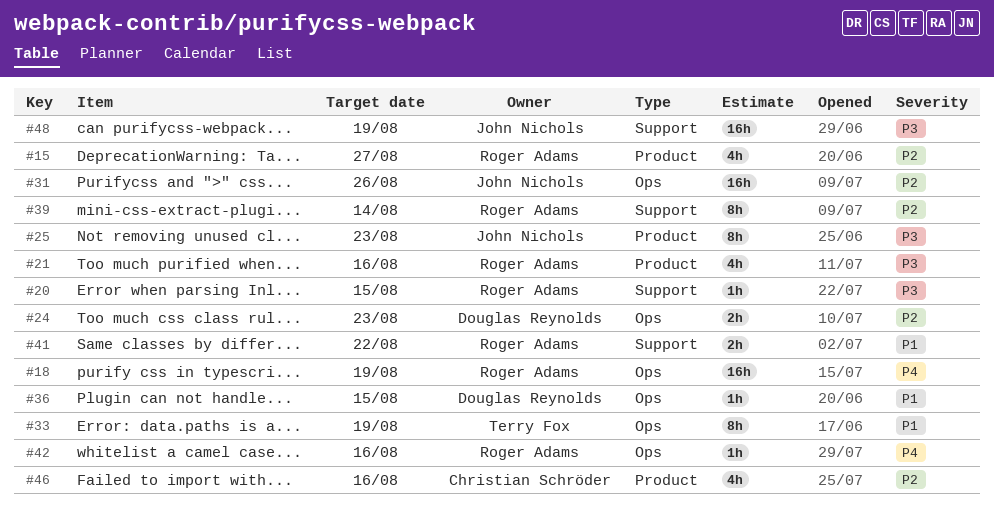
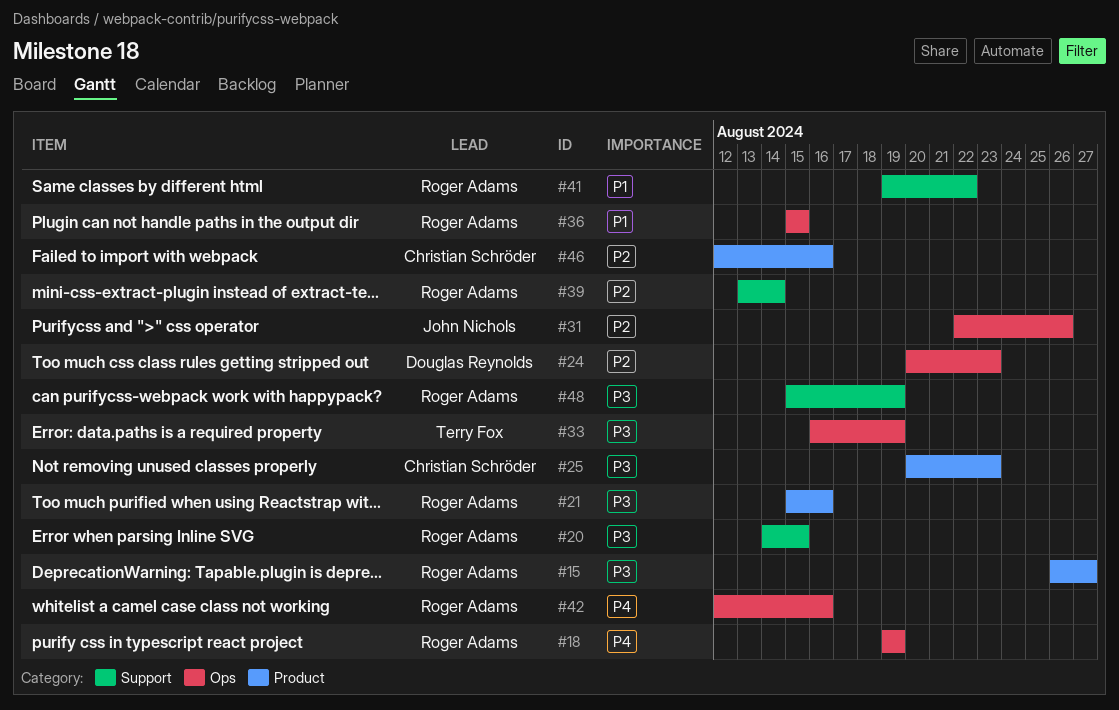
#15, priority: P2 -> P3
#25, owner: John Nichols -> Christian Schröder
#33, priority: P1 -> P3
#36, owner: Douglas Reynolds -> Roger Adams
#48, owner: John Nichols -> Roger Adams

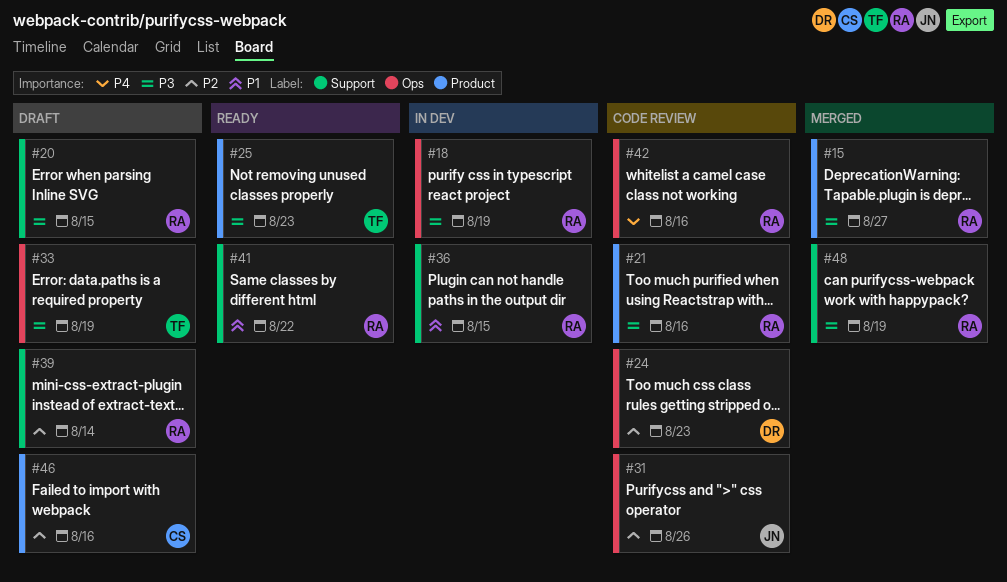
#18, priority: P4 -> P3
#25, owner: Christian Schröder -> Terry Fox
#36, label: Ops -> Support

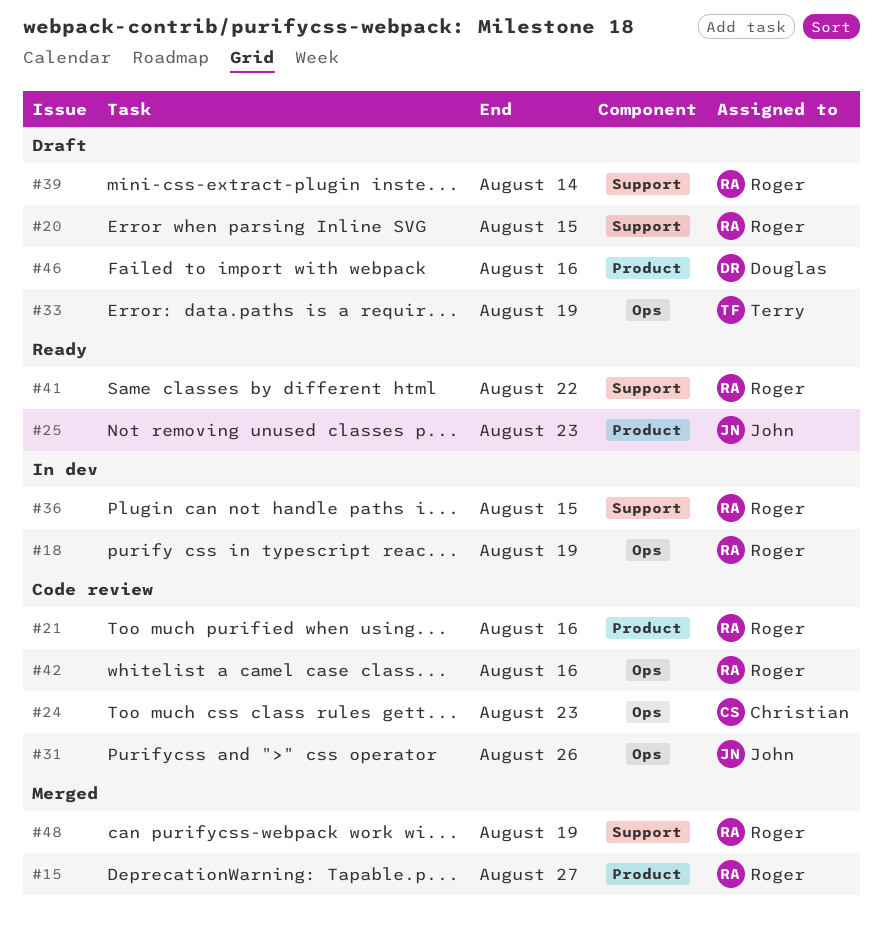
#24, owner: Douglas -> Christian
#25, owner: Terry -> John
#46, owner: Christian -> Douglas

